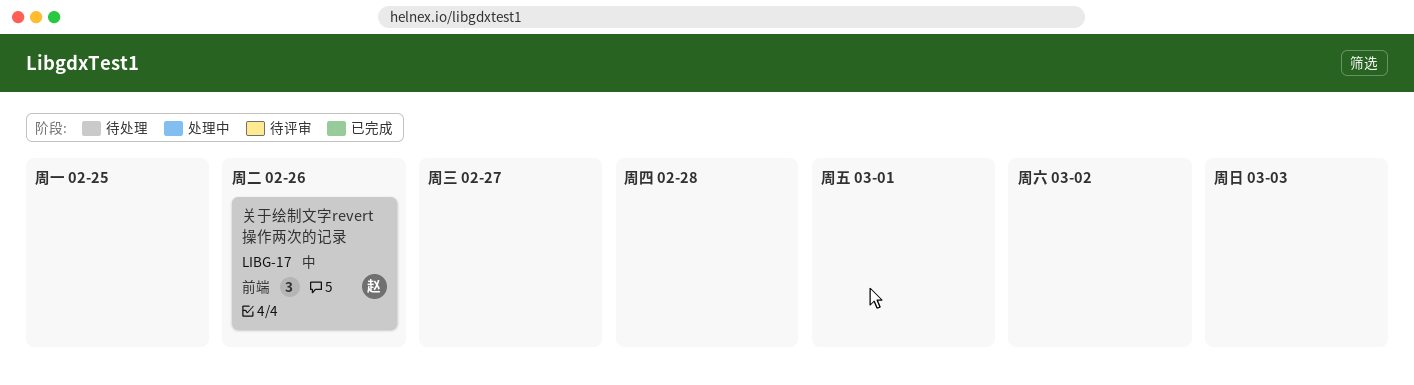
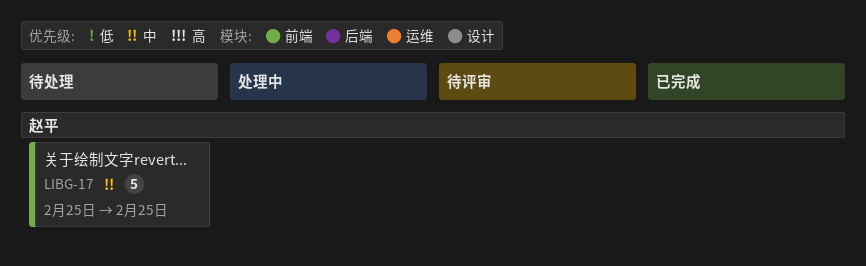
LIBG-17, estimate: 3 -> 5
LIBG-17, due: Feb 26 -> Feb 25

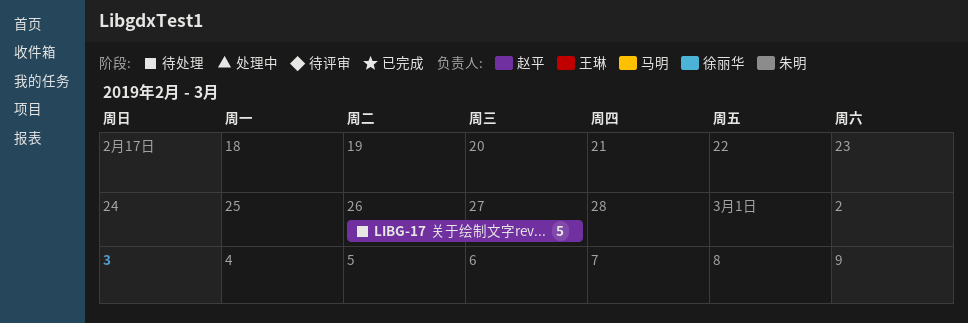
LIBG-17, start: Feb 25 -> Feb 26
LIBG-17, due: Feb 25 -> Feb 27

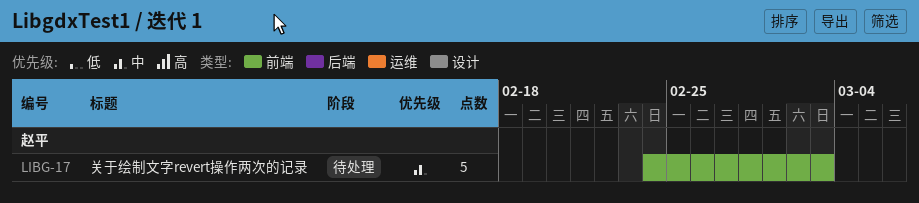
LIBG-17, start: Feb 26 -> Feb 24
LIBG-17, due: Feb 27 -> Mar 3

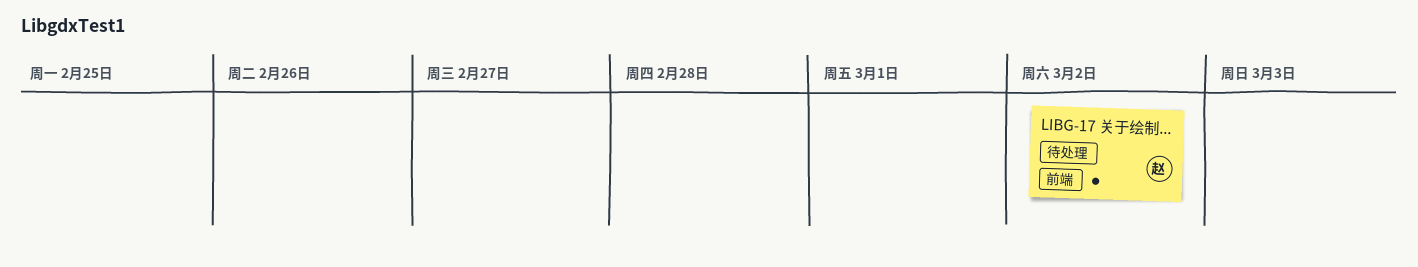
LIBG-17, estimate: 5 -> 1
LIBG-17, due: Mar 3 -> Mar 2

